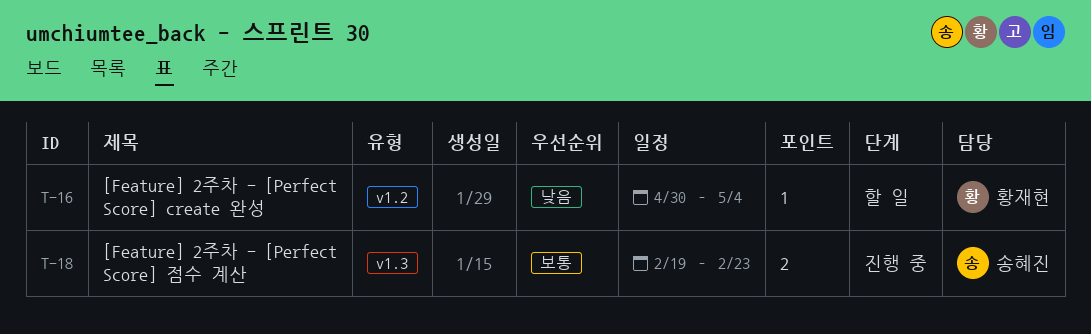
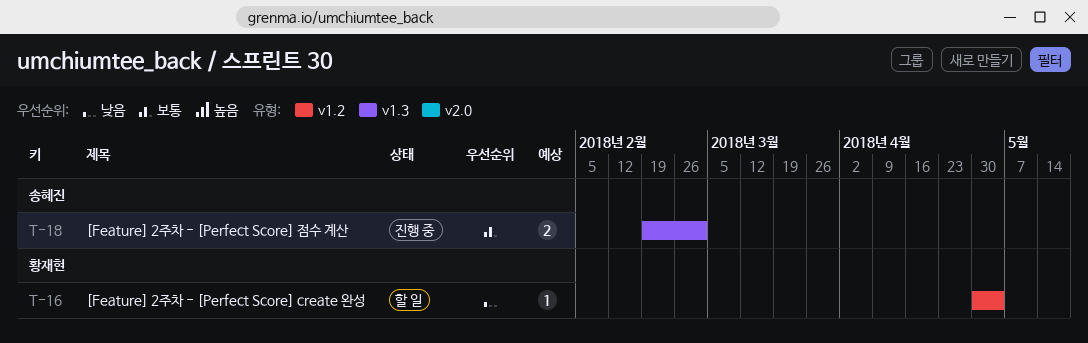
T-18, due: Feb 23 -> Mar 2

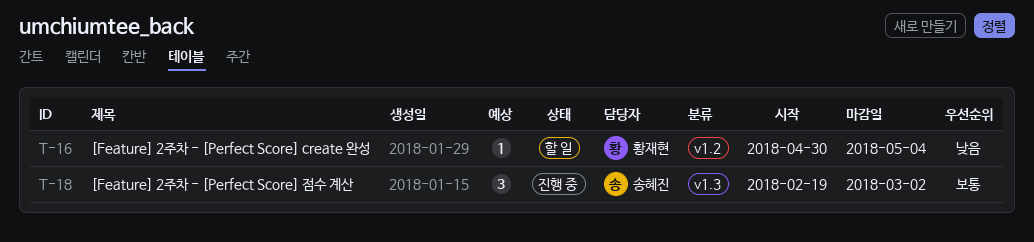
T-18, estimate: 2 -> 3

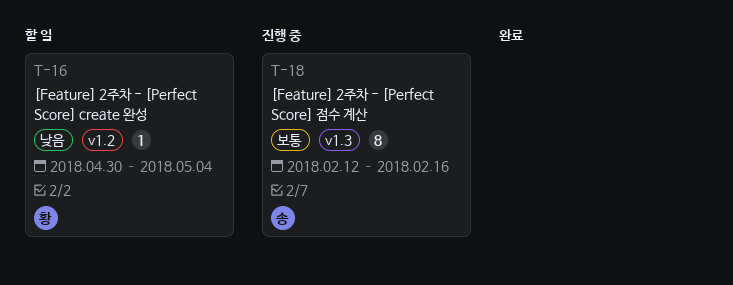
T-18, estimate: 3 -> 8
T-18, start: Feb 19 -> Feb 12
T-18, due: Mar 2 -> Feb 16

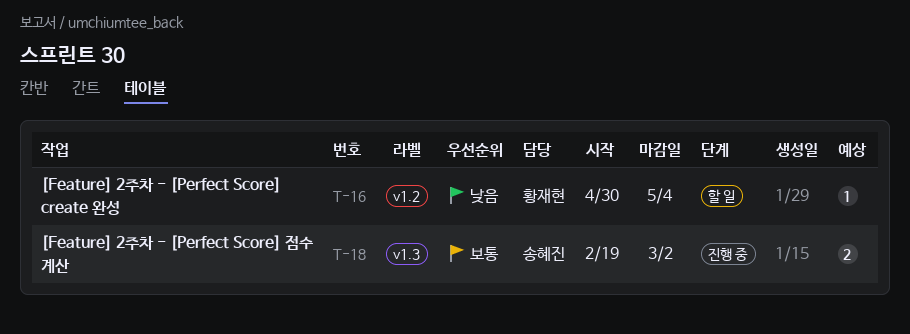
T-18, estimate: 8 -> 2
T-18, start: Feb 12 -> Feb 19
T-18, due: Feb 16 -> Mar 2

